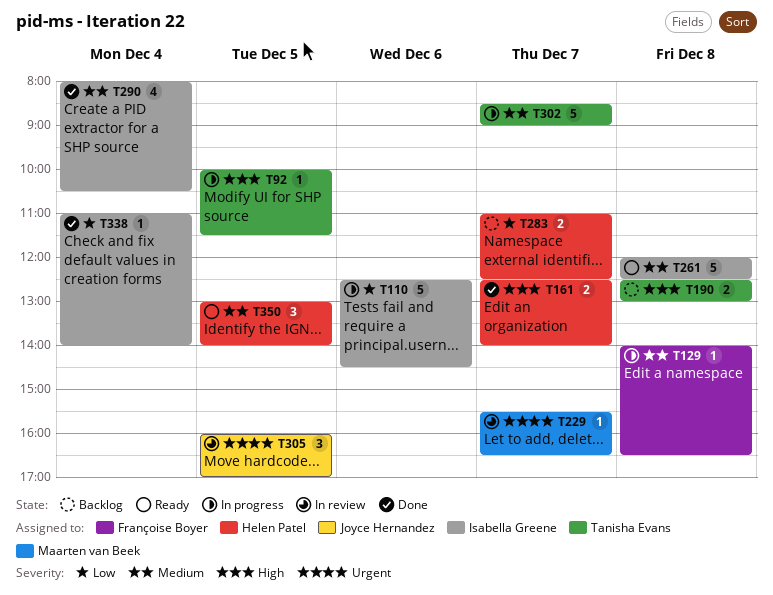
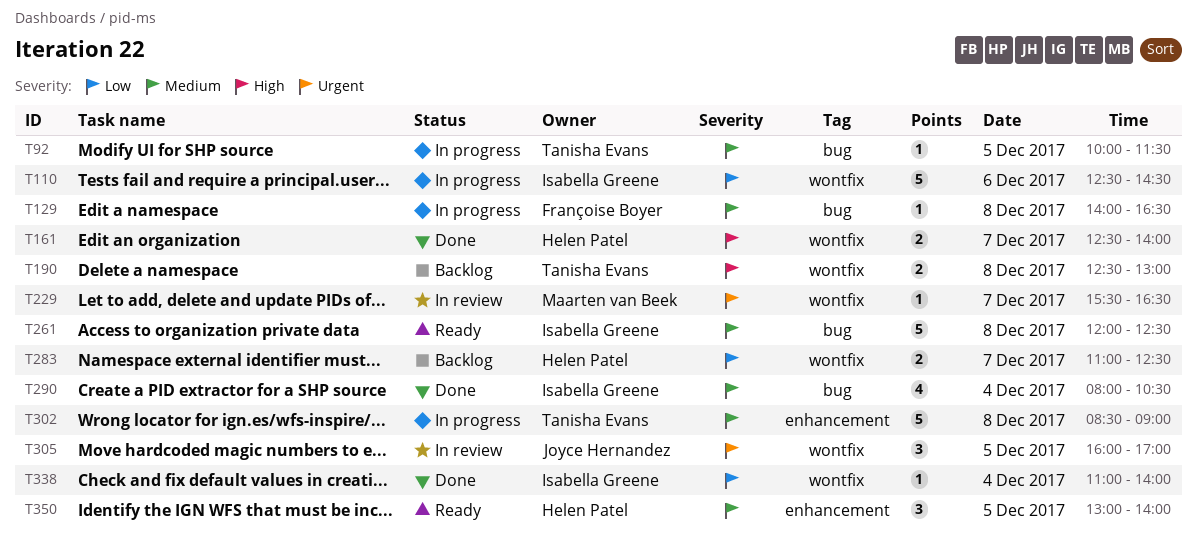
T92, priority: High -> Medium
T302, day: Dec 7 -> Dec 8

